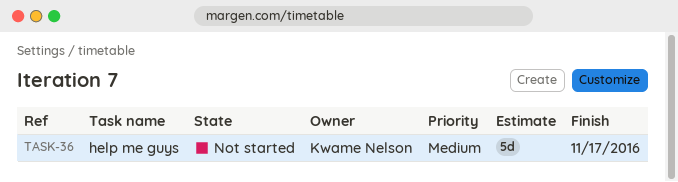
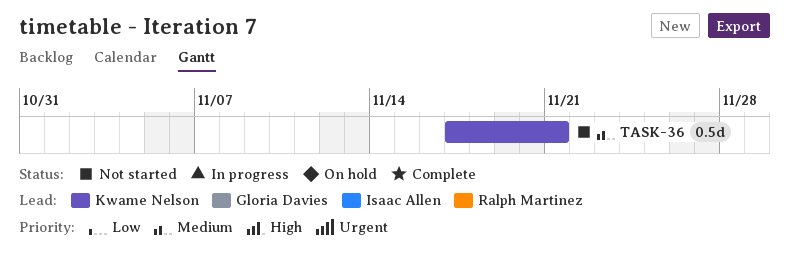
TASK-36, estimate: 5d -> 0.5d
TASK-36, due: Nov 17 -> Nov 21

